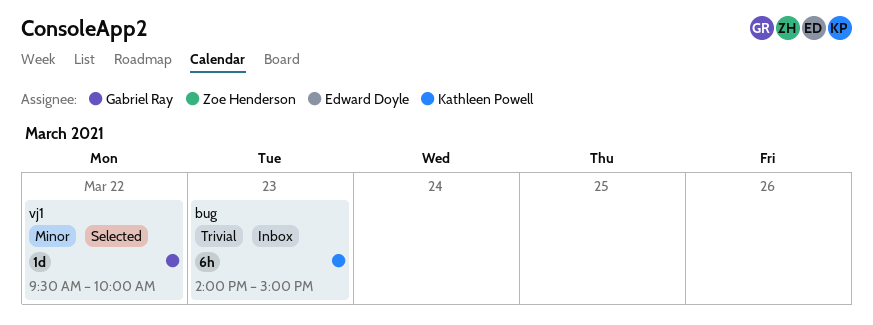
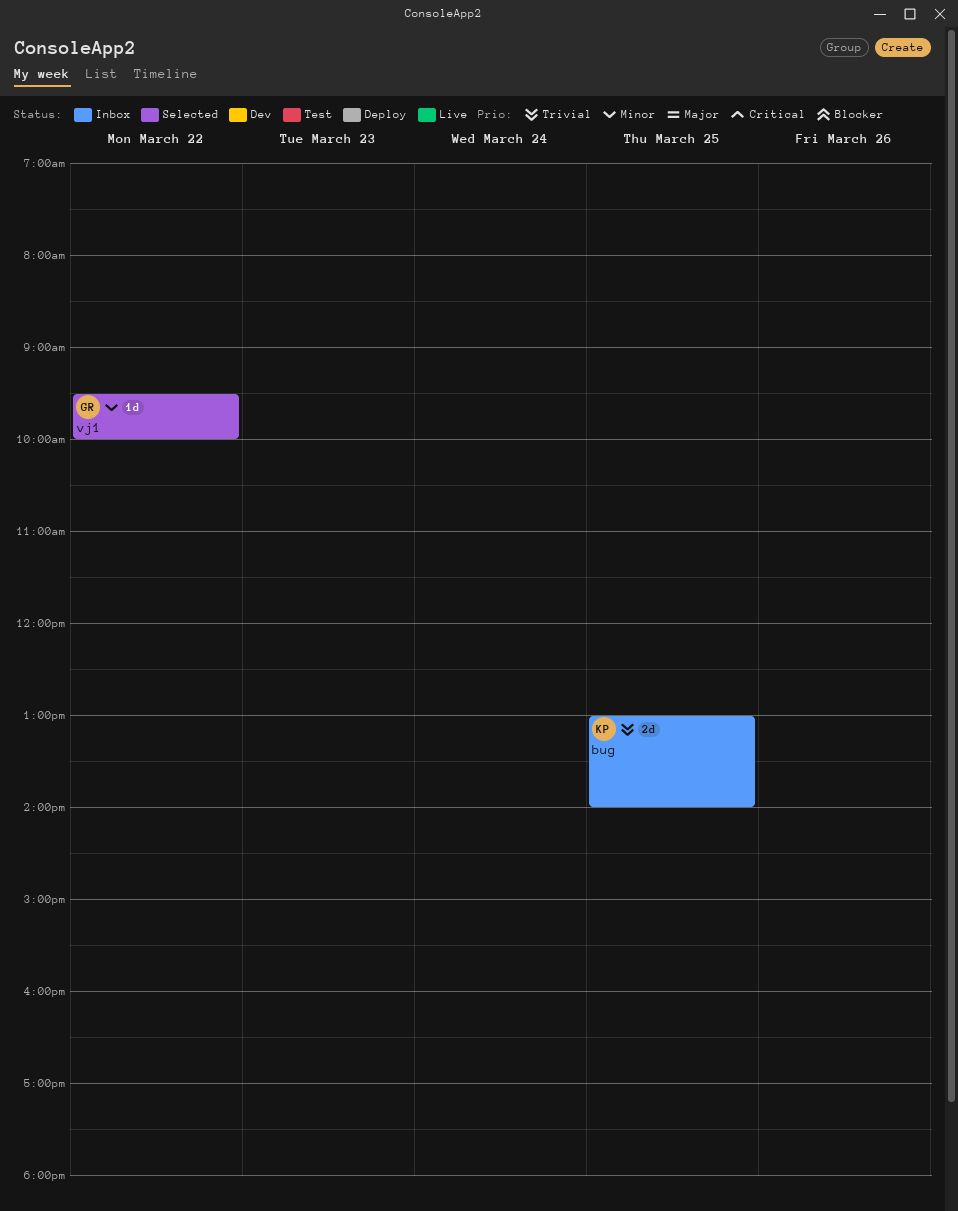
bug, estimate: 6h -> 2d
bug, day: Mar 23 -> Mar 25
bug, begins: 14:00 -> 13:00
bug, ends: 15:00 -> 14:00

